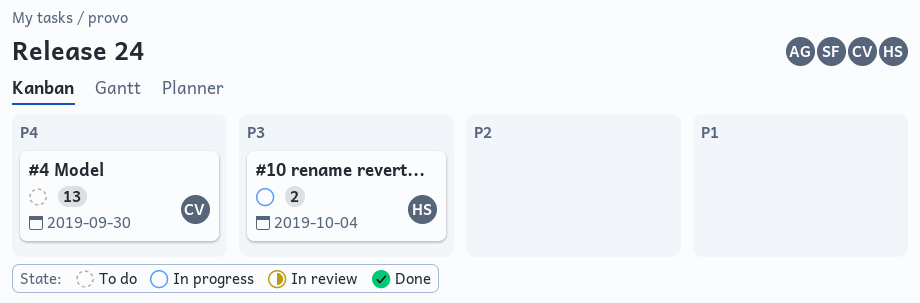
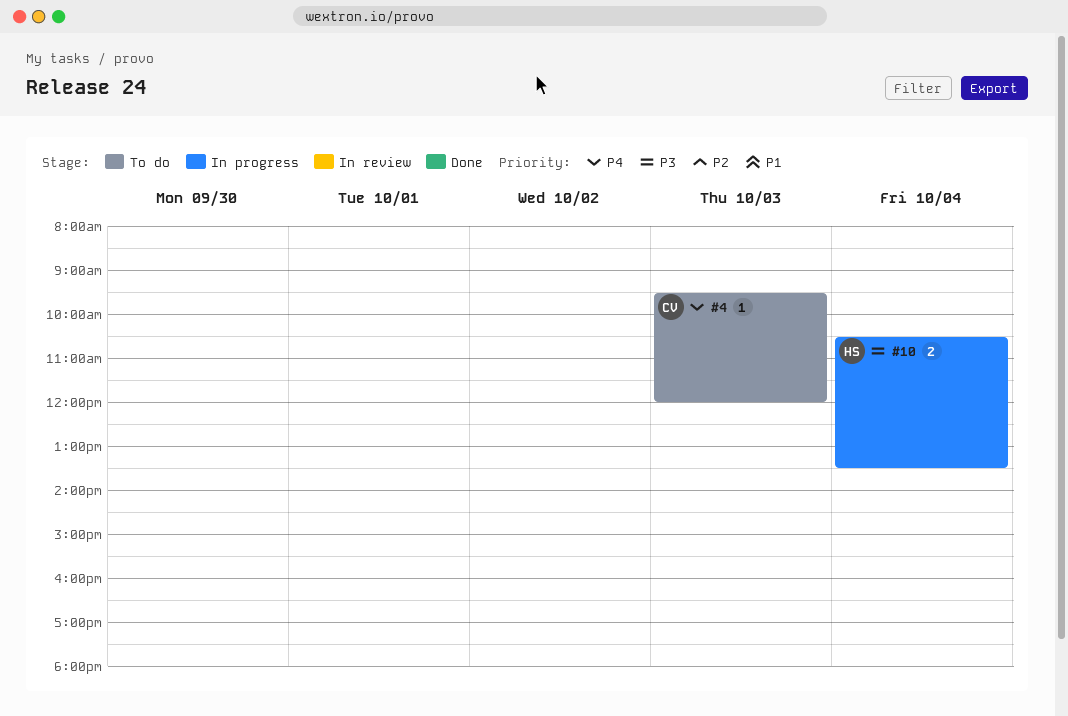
#4, estimate: 13 -> 1
#4, day: Sep 30 -> Oct 3

